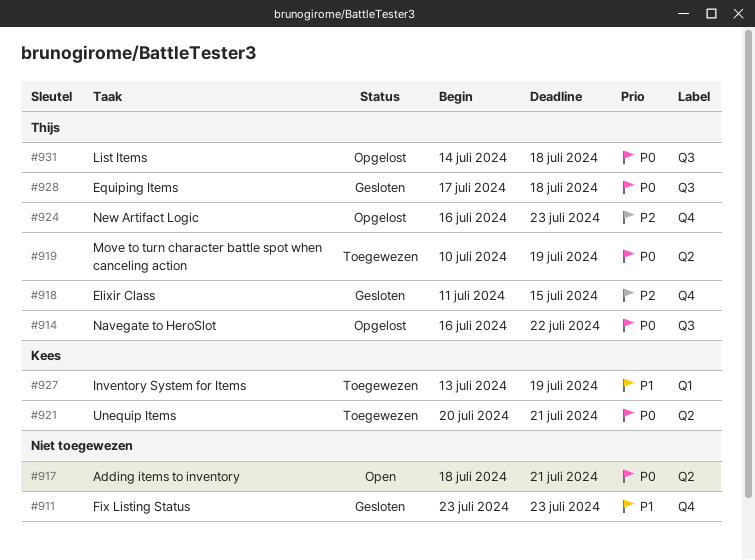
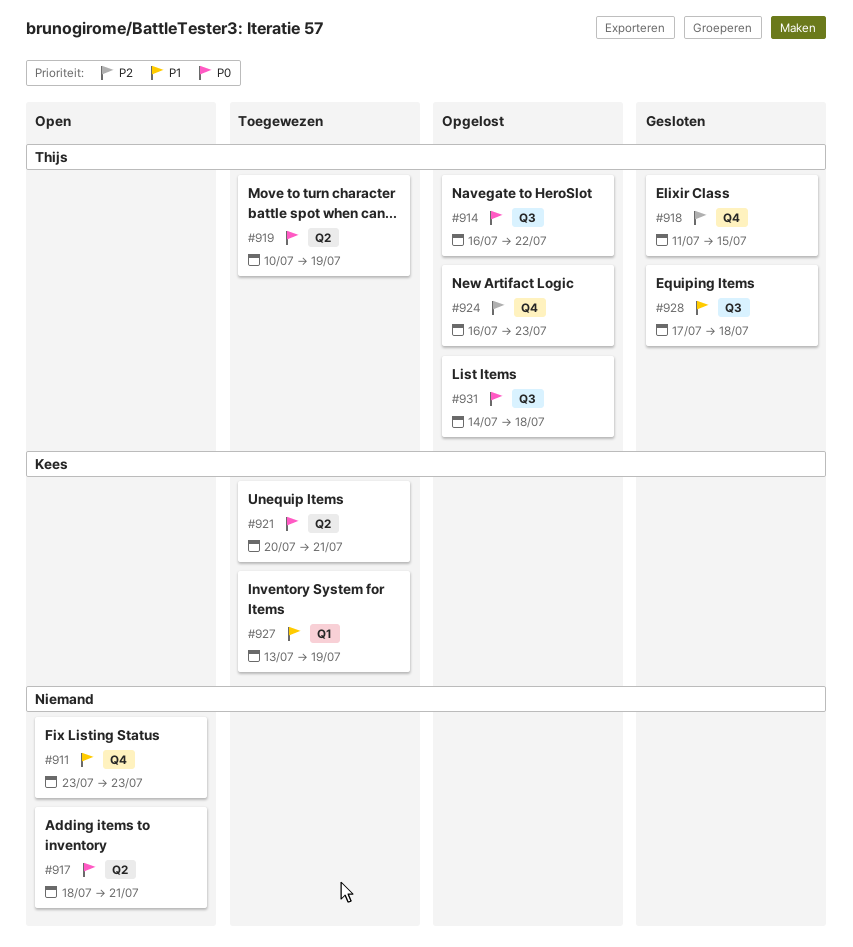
#911, status: Gesloten -> Open
#928, priority: P0 -> P1

